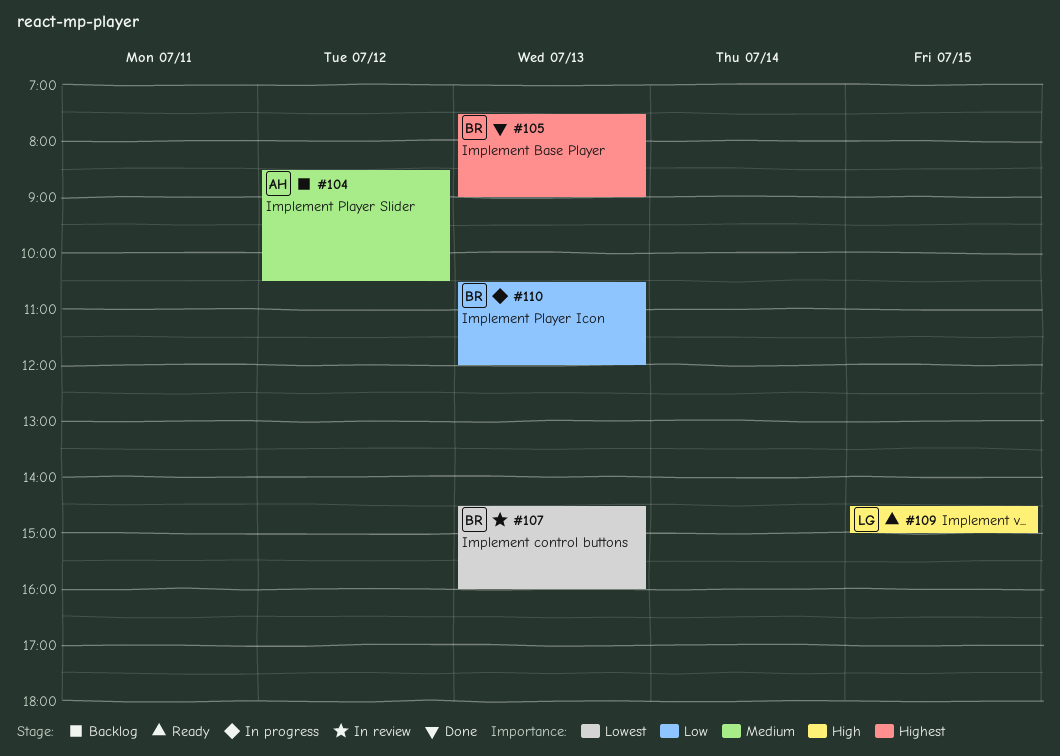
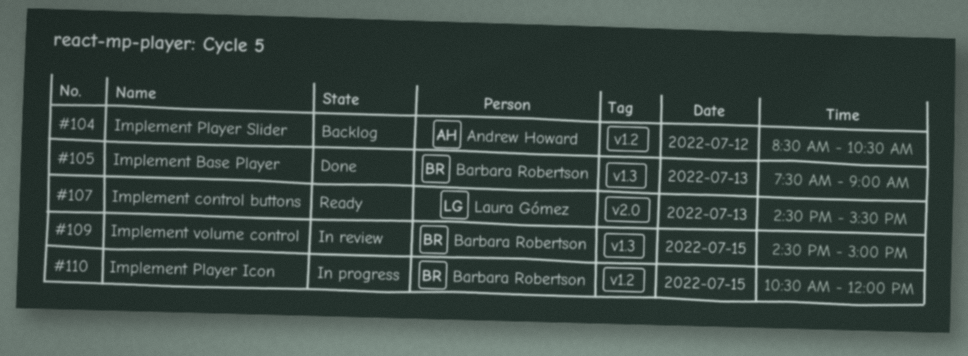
#107, status: In review -> Ready
#107, owner: Barbara Robertson -> Laura Gómez
#107, ends: 16:00 -> 15:30
#109, status: Ready -> In review
#109, owner: Laura Gómez -> Barbara Robertson
#110, day: Jul 13 -> Jul 15

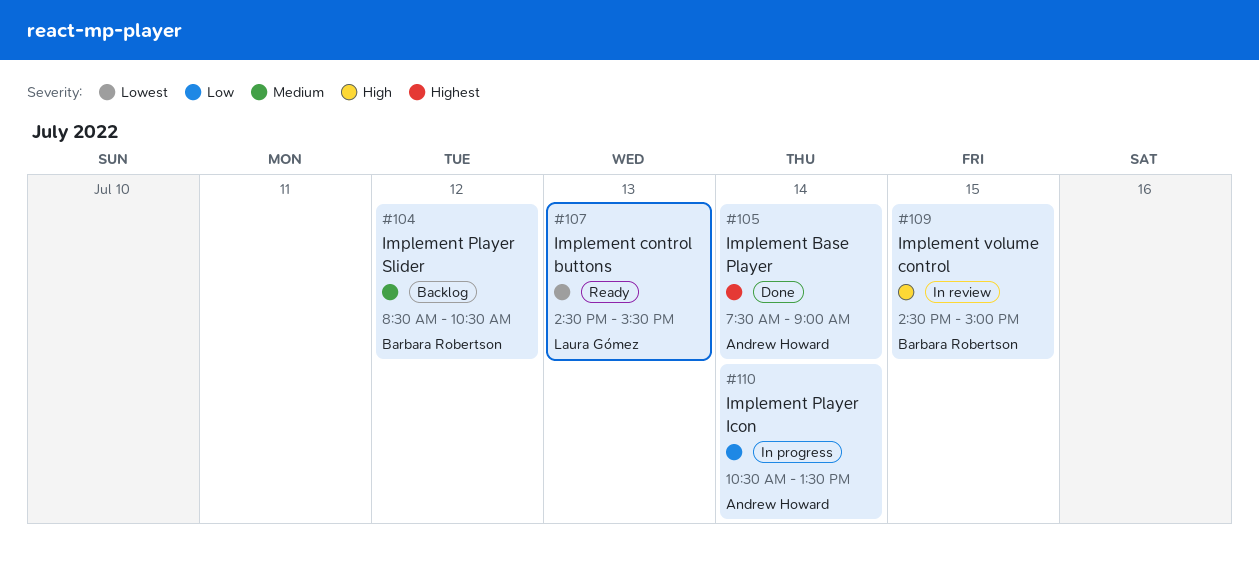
#104, owner: Andrew Howard -> Barbara Robertson
#105, owner: Barbara Robertson -> Andrew Howard
#105, day: Jul 13 -> Jul 14
#110, owner: Barbara Robertson -> Andrew Howard
#110, day: Jul 15 -> Jul 14
#110, ends: 12:00 -> 13:30

